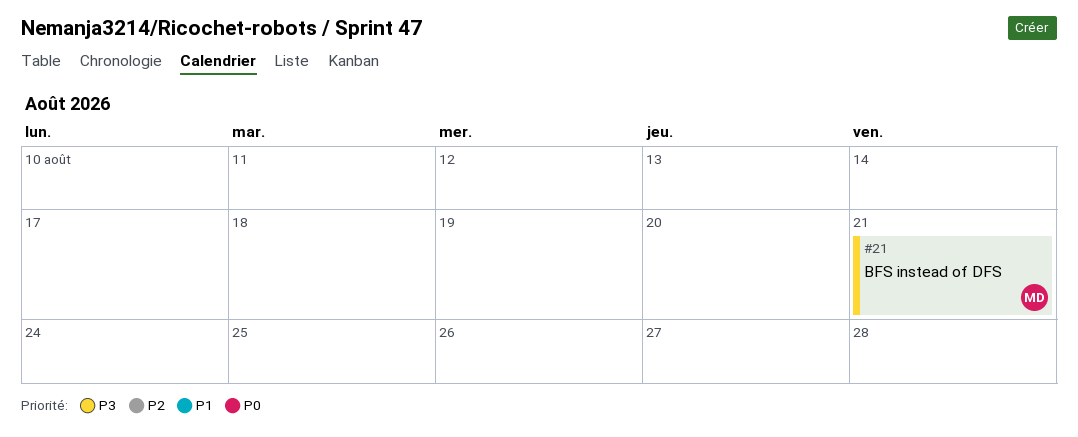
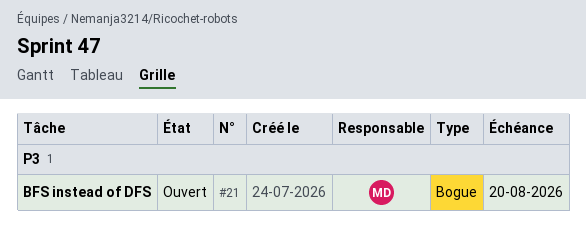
#21, due: Aug 21 -> Aug 20

